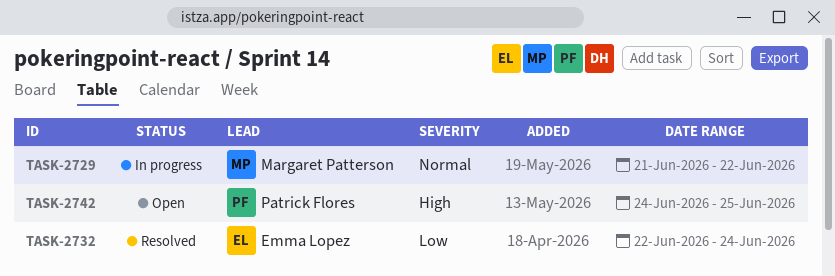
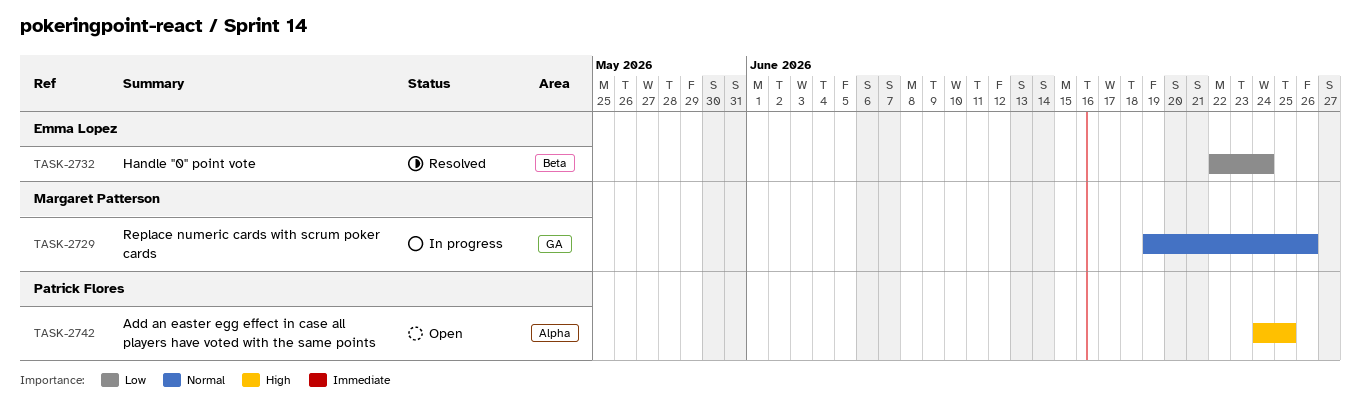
TASK-2729, start: Jun 21 -> Jun 19
TASK-2729, due: Jun 22 -> Jun 26

